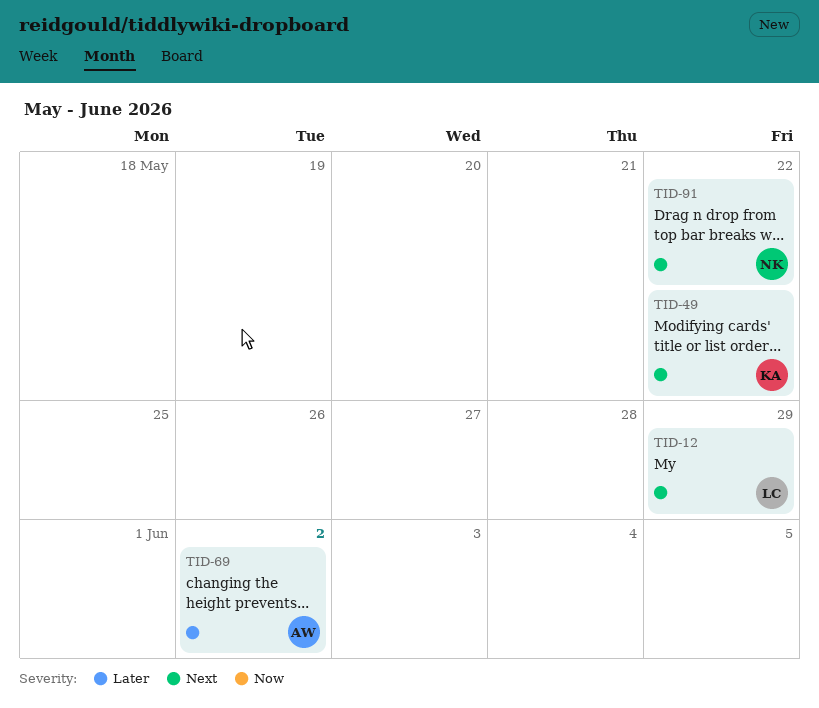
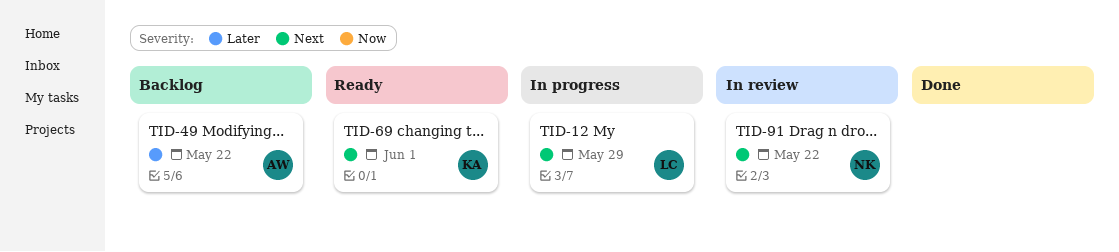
TID-49, owner: KA -> AW
TID-49, priority: Next -> Later
TID-69, owner: AW -> KA
TID-69, priority: Later -> Next
TID-69, due: Jun 2 -> Jun 1

